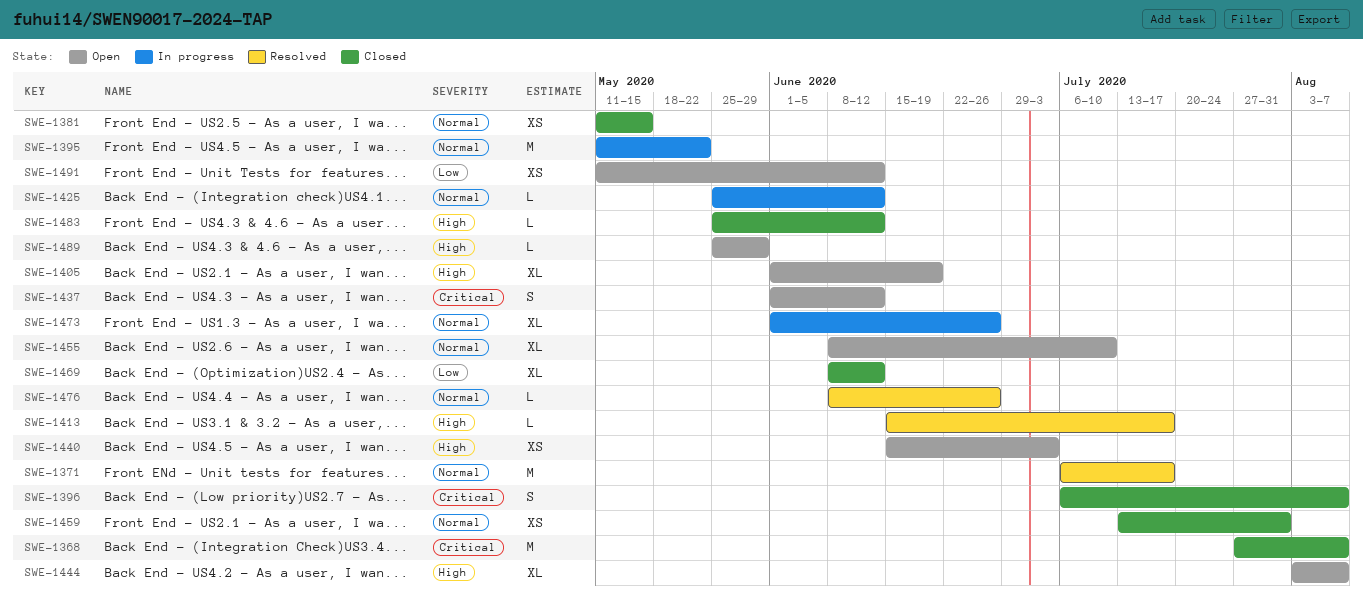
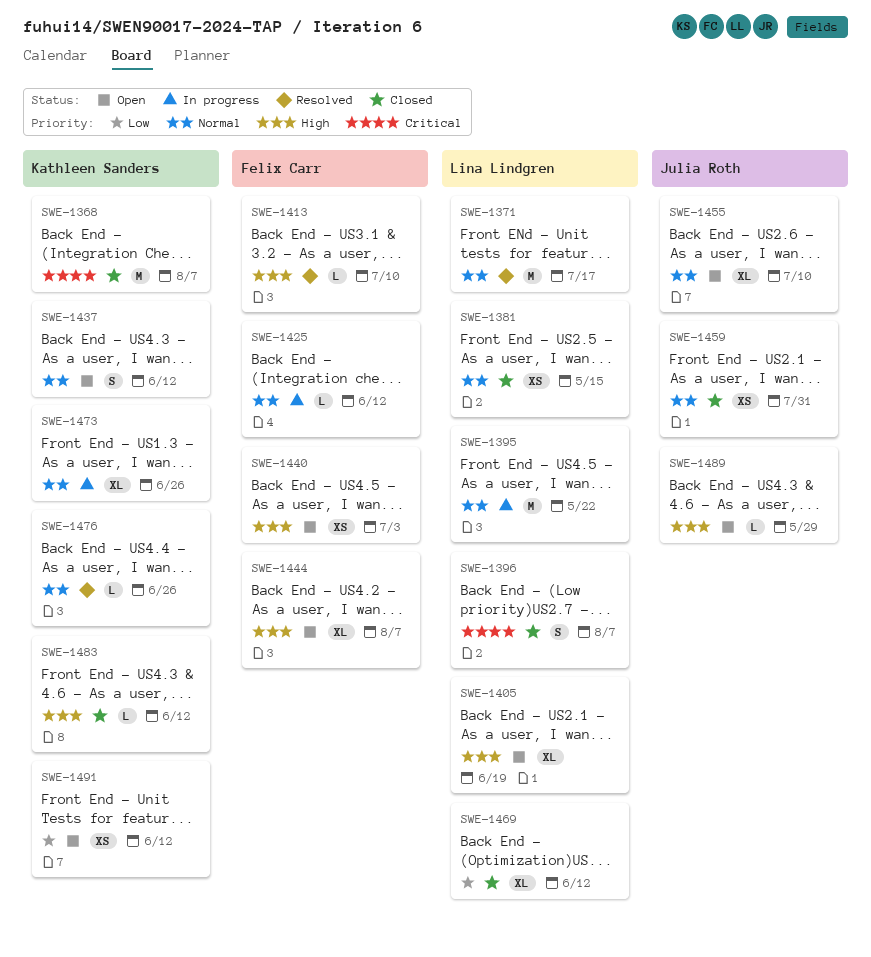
SWE-1413, due: Jul 17 -> Jul 10
SWE-1437, priority: Critical -> Normal

